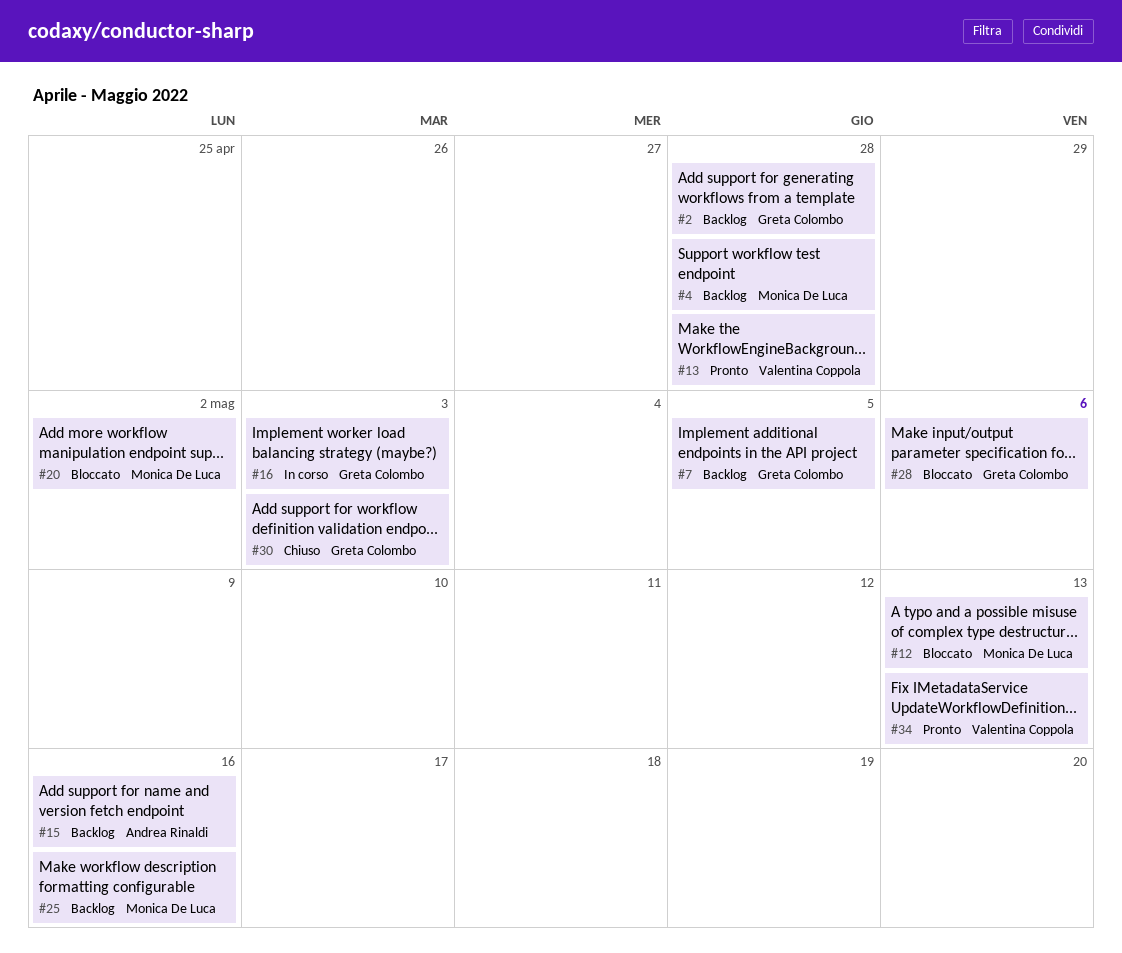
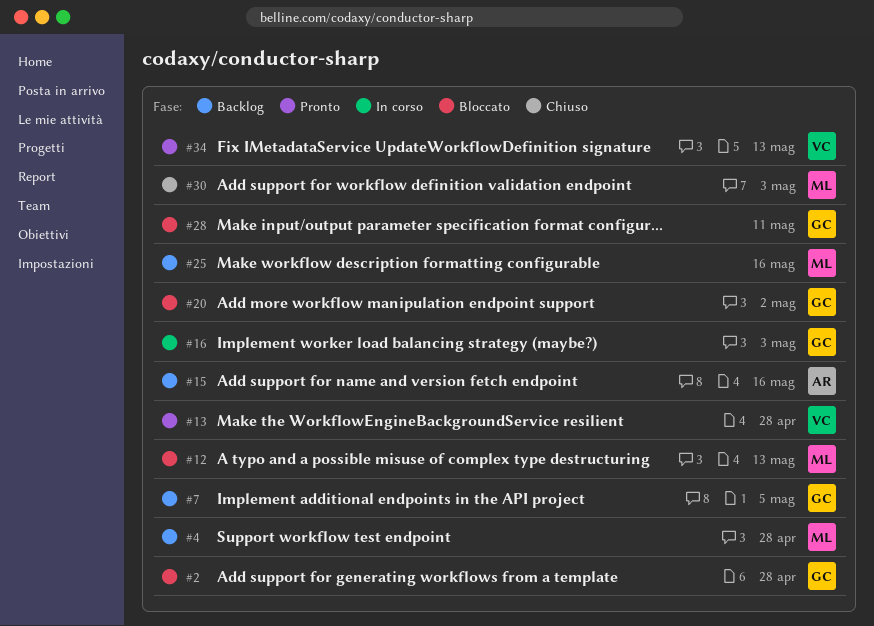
#2, status: Backlog -> Bloccato
#20, owner: Monica De Luca -> Greta Colombo
#28, due: May 6 -> May 11
#30, owner: Greta Colombo -> Monica De Luca

